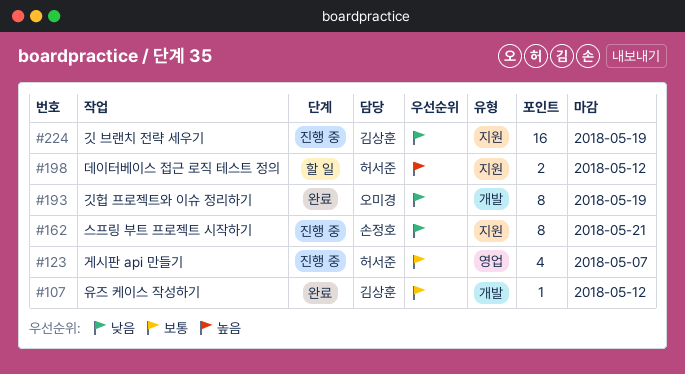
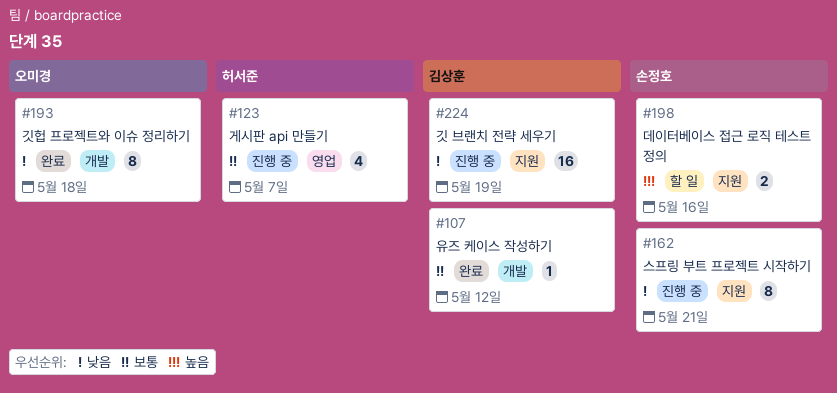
#193, due: May 19 -> May 18
#198, owner: 허서준 -> 손정호
#198, due: May 12 -> May 16

